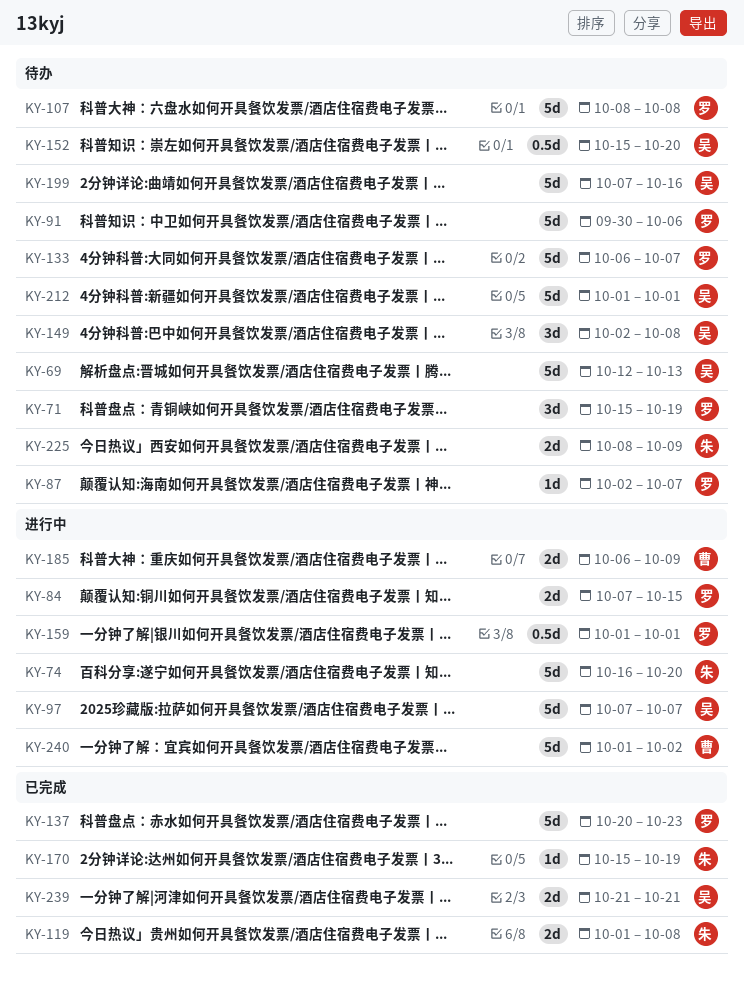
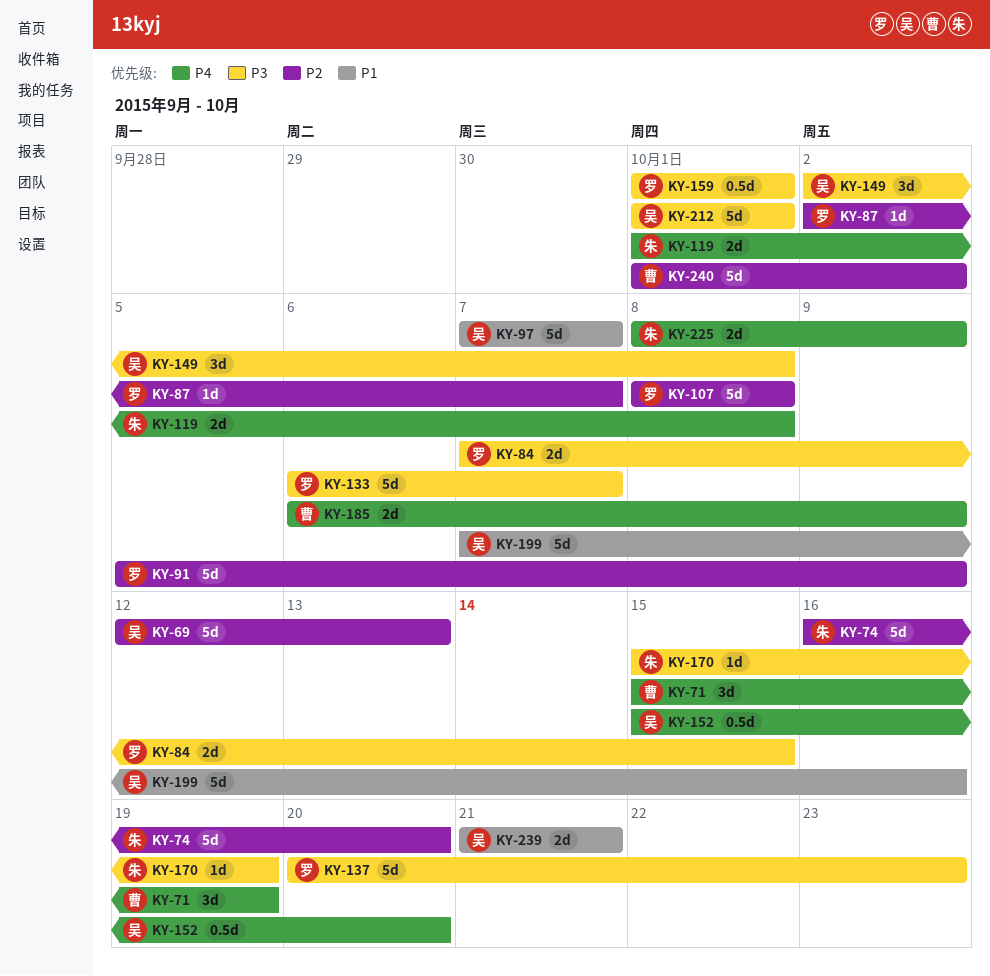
KY-71, owner: 罗 -> 曹
KY-91, start: Sep 30 -> Oct 5
KY-91, due: Oct 6 -> Oct 9

